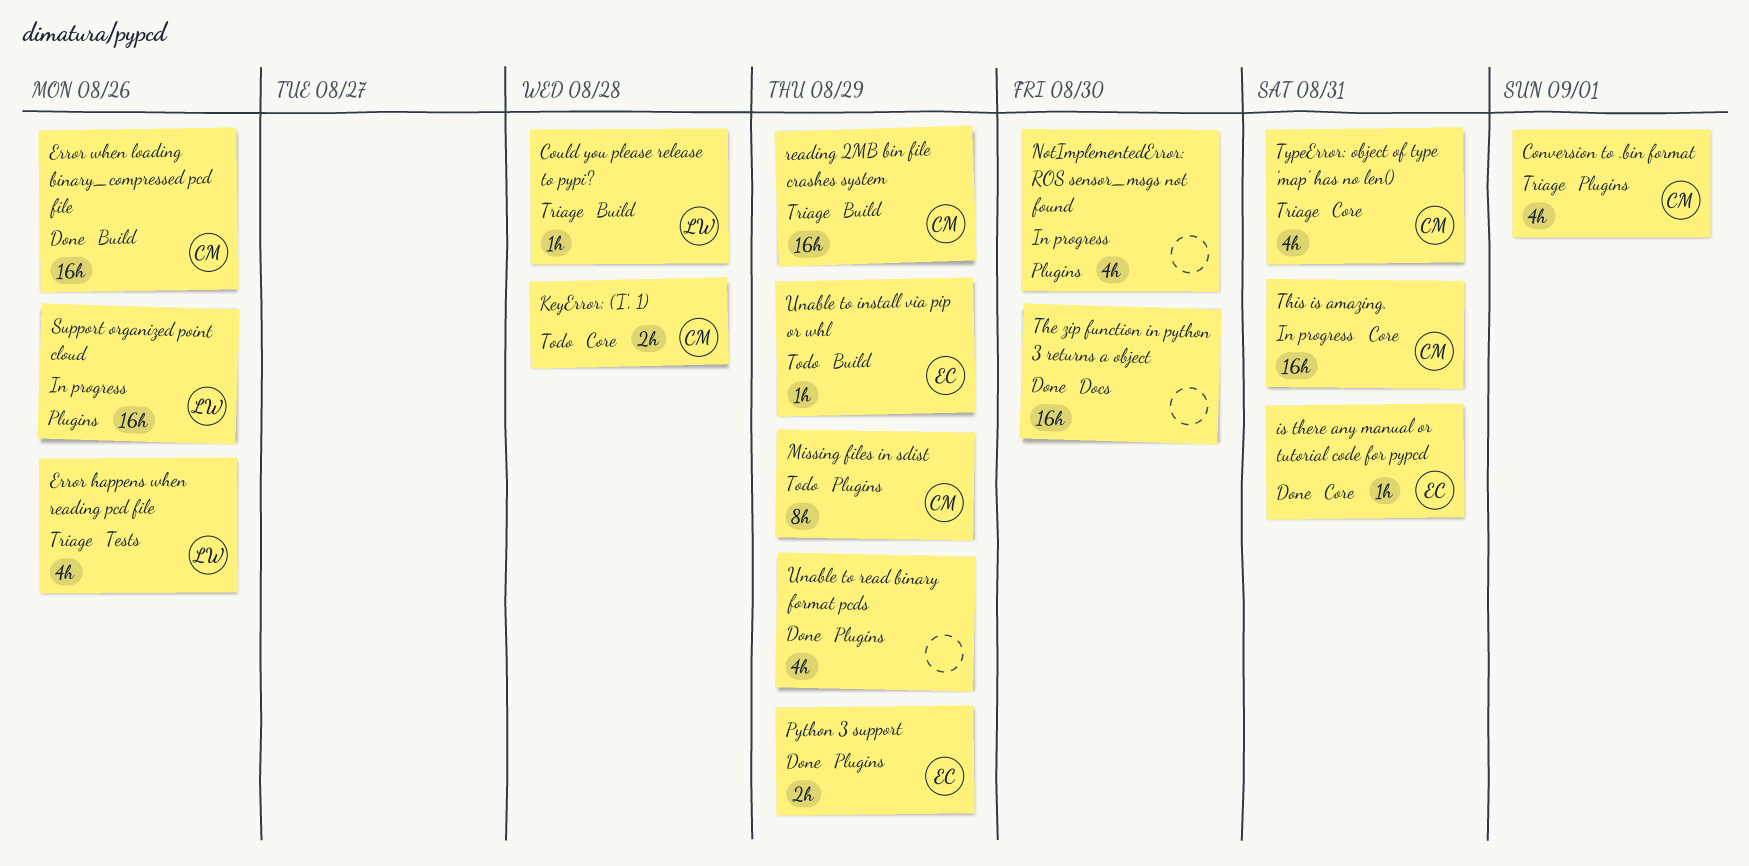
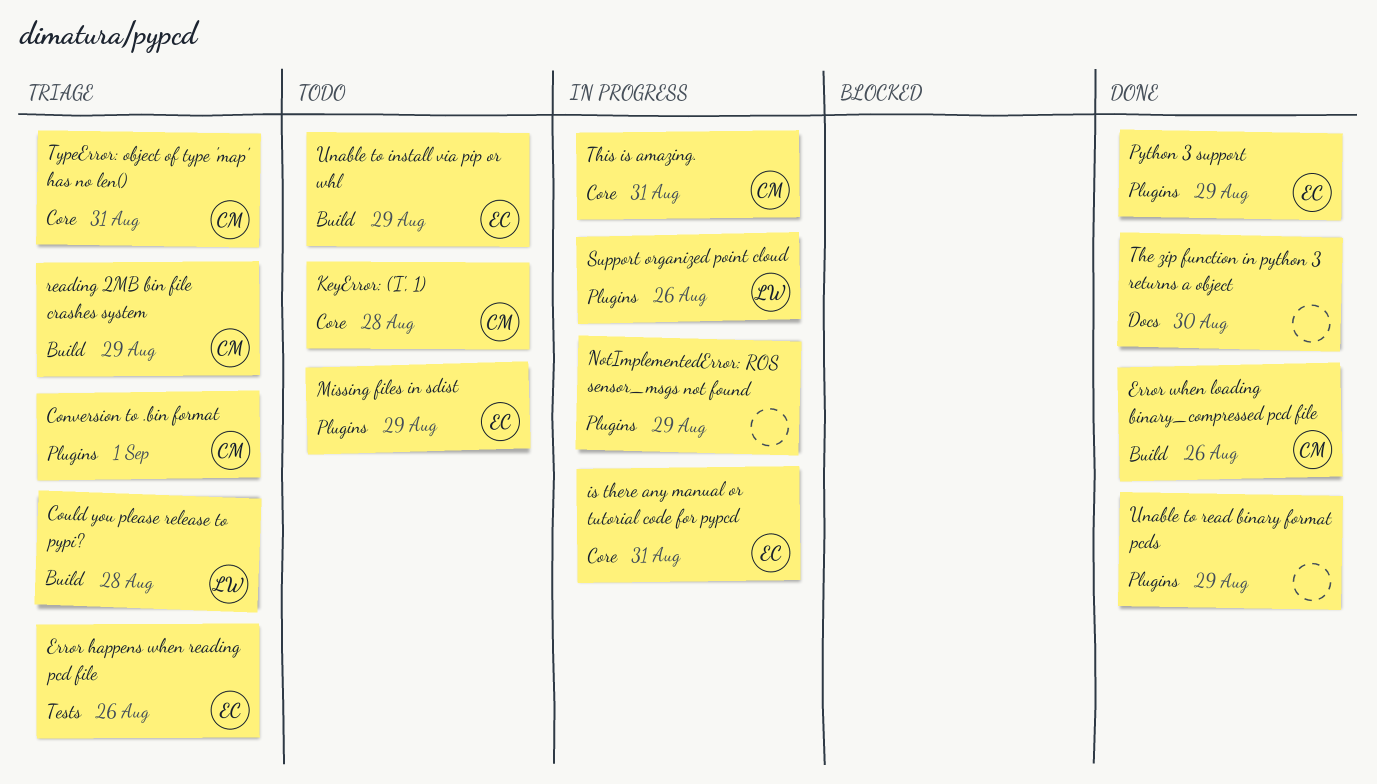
Error happens when reading pcd file, owner: LW -> EC
is there any manual or tutorial code for pypcd, status: Done -> In progress
Missing files in sdist, owner: CM -> EC
NotImplementedError: ROS sensor_msgs not found, due: Aug 30 -> Aug 29

